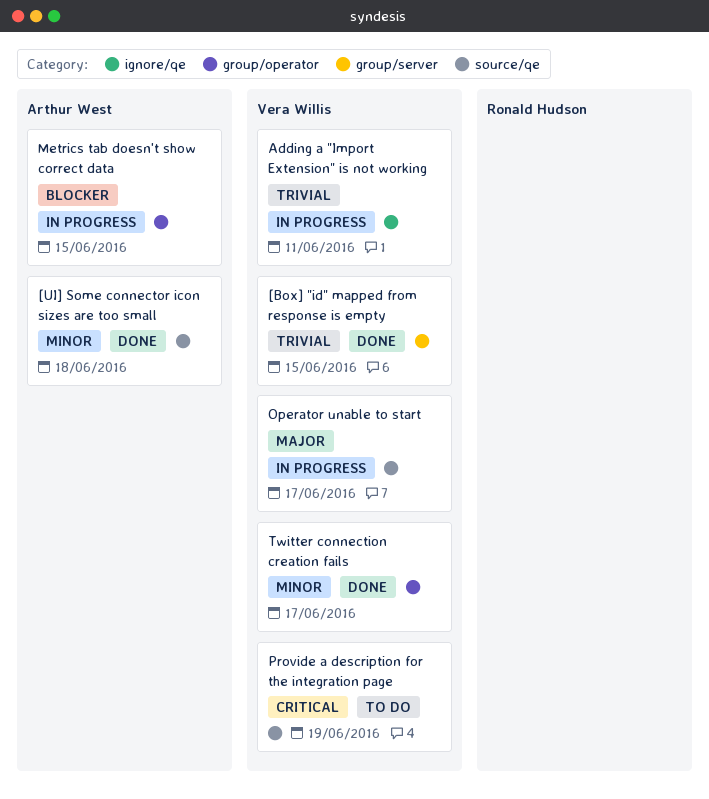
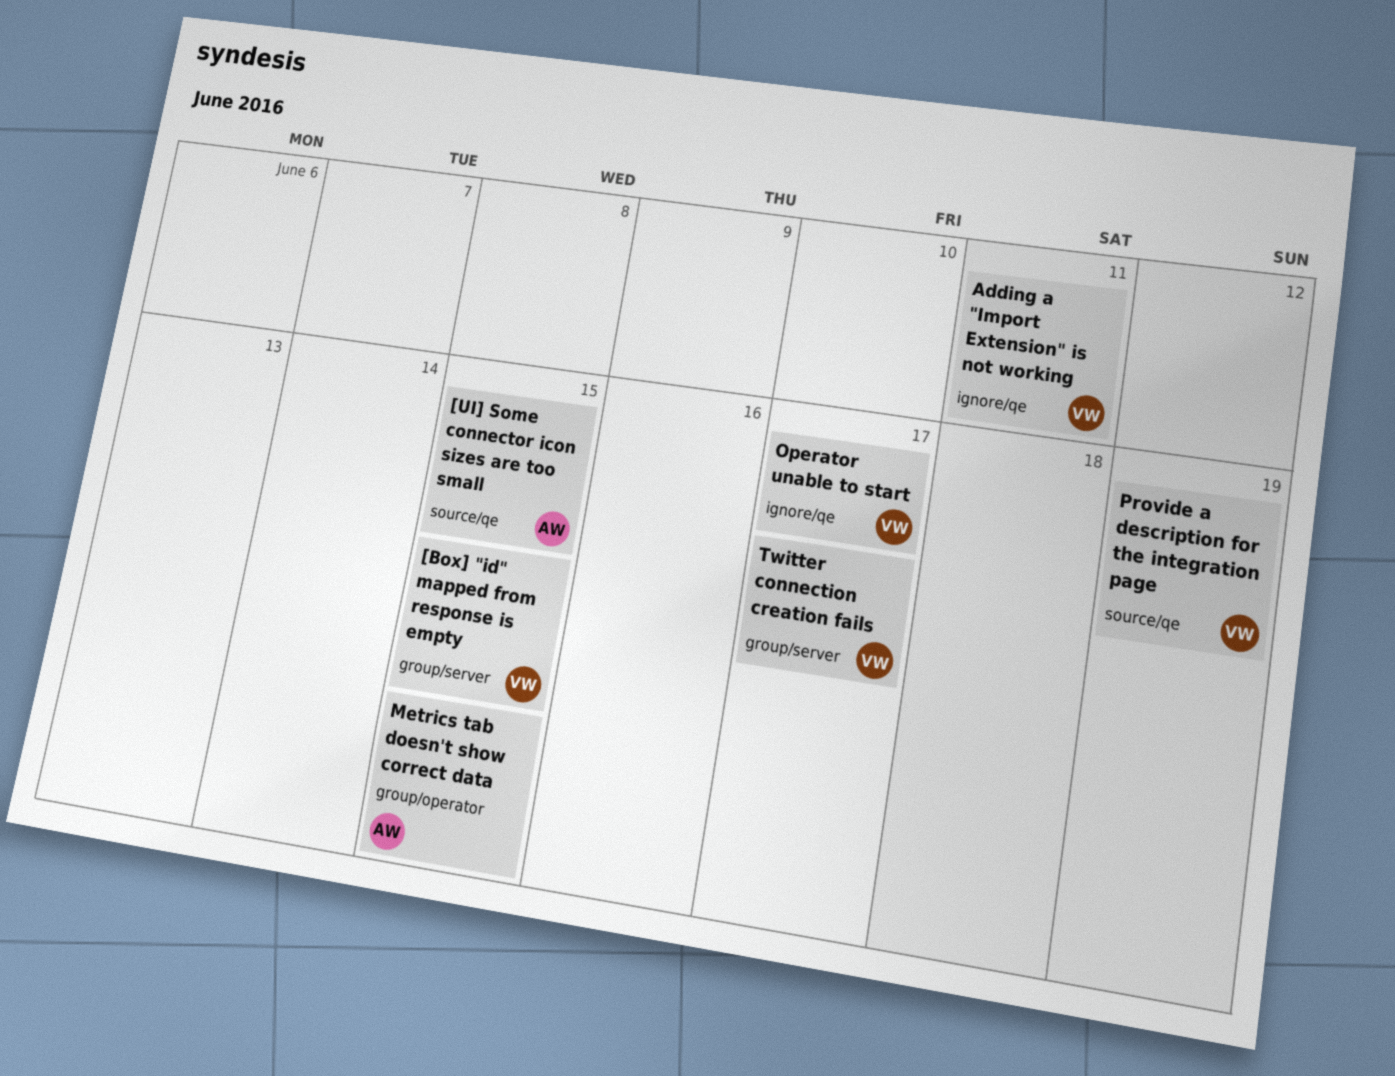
[UI] Some connector icon sizes are too small, due: Jun 18 -> Jun 15
Operator unable to start, label: source/qe -> ignore/qe
Twitter connection creation fails, label: group/operator -> group/server

